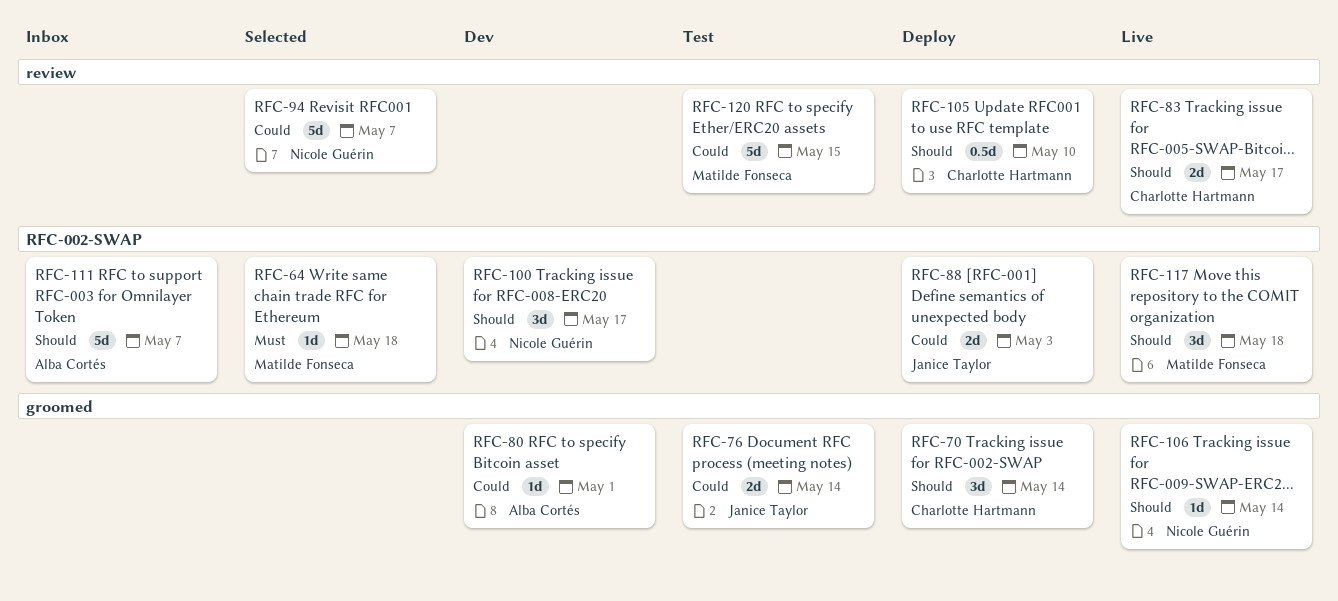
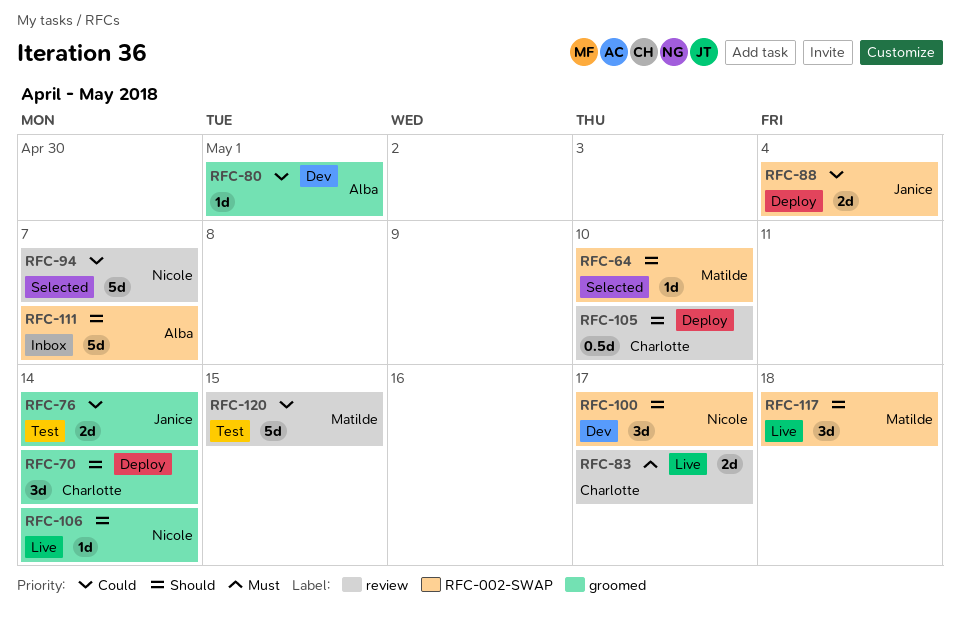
RFC-64, priority: Must -> Should
RFC-64, due: May 18 -> May 10
RFC-83, priority: Should -> Must
RFC-88, due: May 3 -> May 4

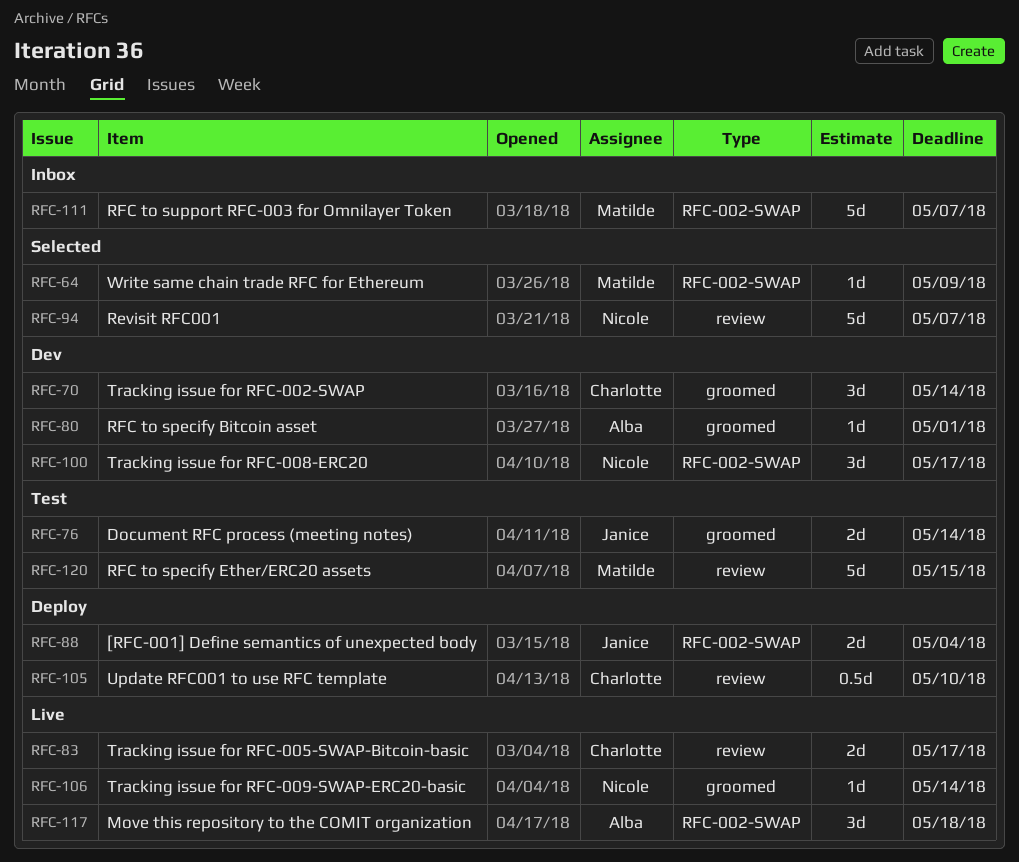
RFC-64, due: May 10 -> May 9
RFC-70, status: Deploy -> Dev
RFC-111, owner: Alba -> Matilde
RFC-117, owner: Matilde -> Alba

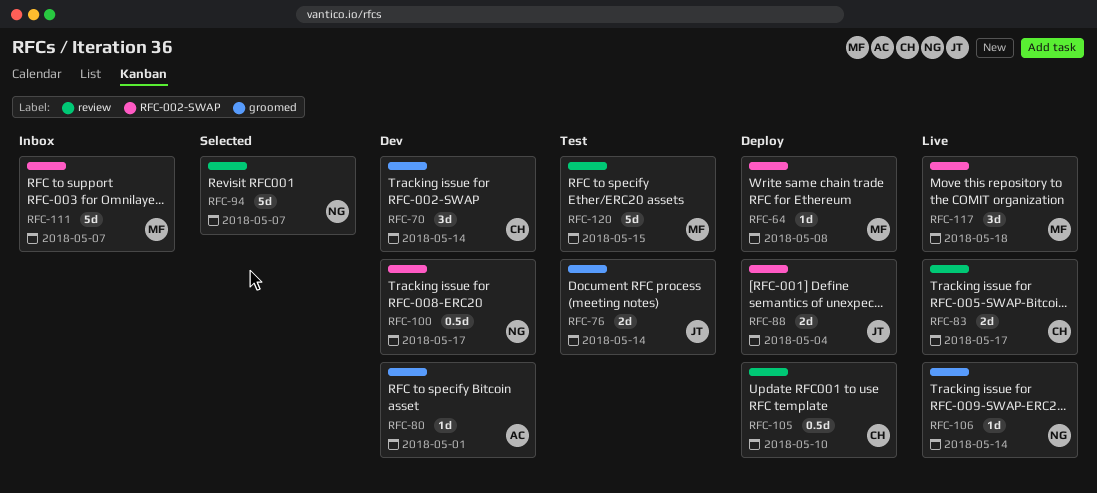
RFC-64, status: Selected -> Deploy
RFC-64, due: May 9 -> May 8
RFC-100, estimate: 3d -> 0.5d
RFC-117, owner: Alba -> Matilde

